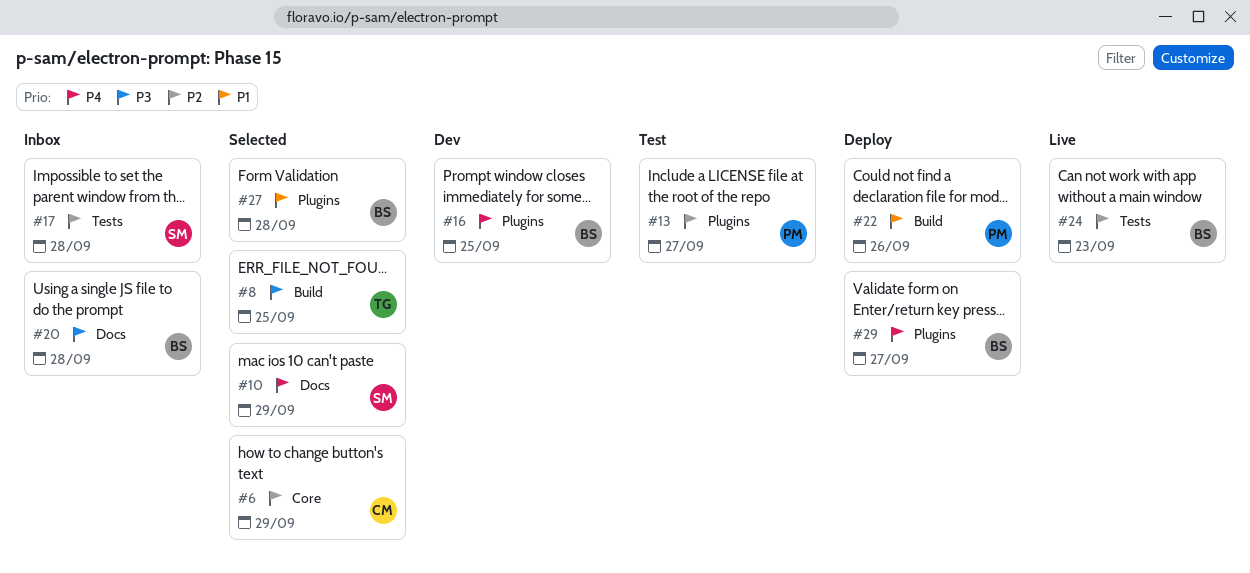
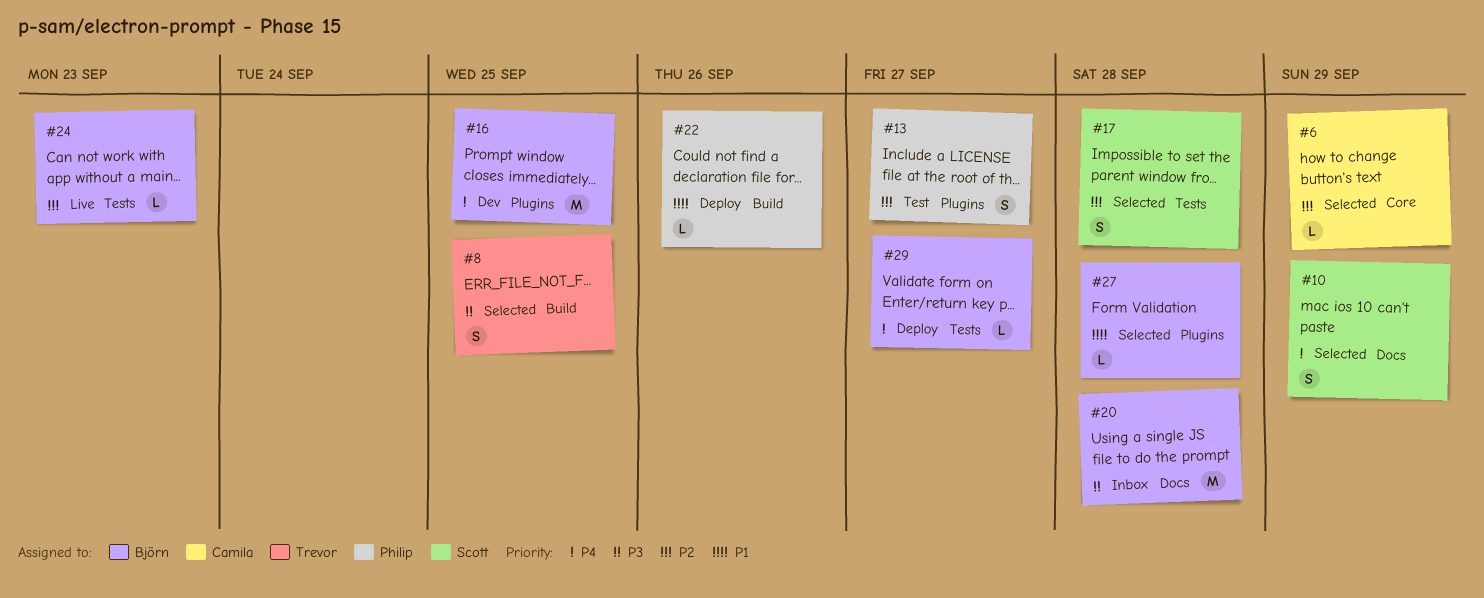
#17, status: Inbox -> Selected
#29, label: Plugins -> Tests

